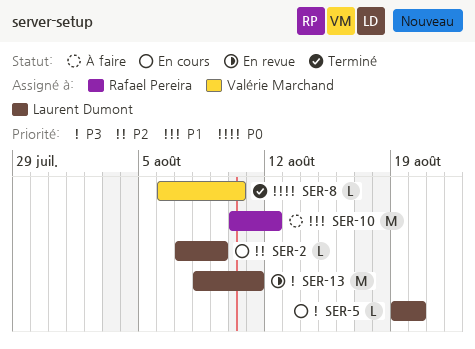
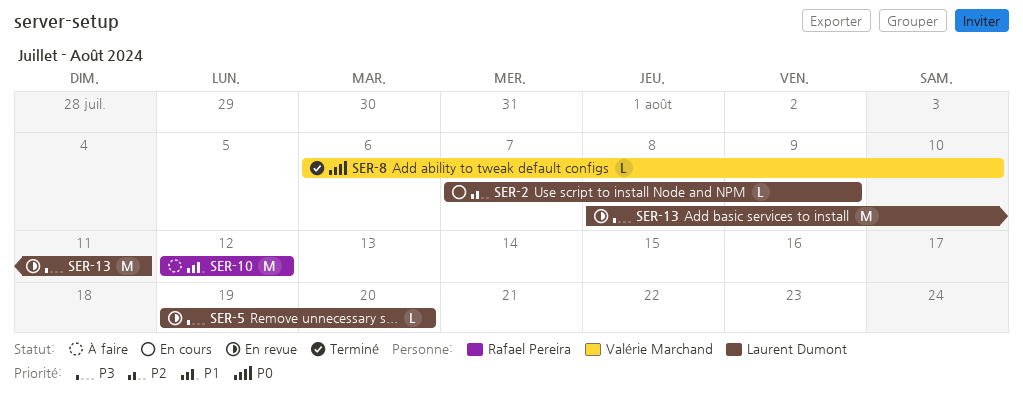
SER-5, status: En cours -> En revue
SER-10, start: Aug 10 -> Aug 12

